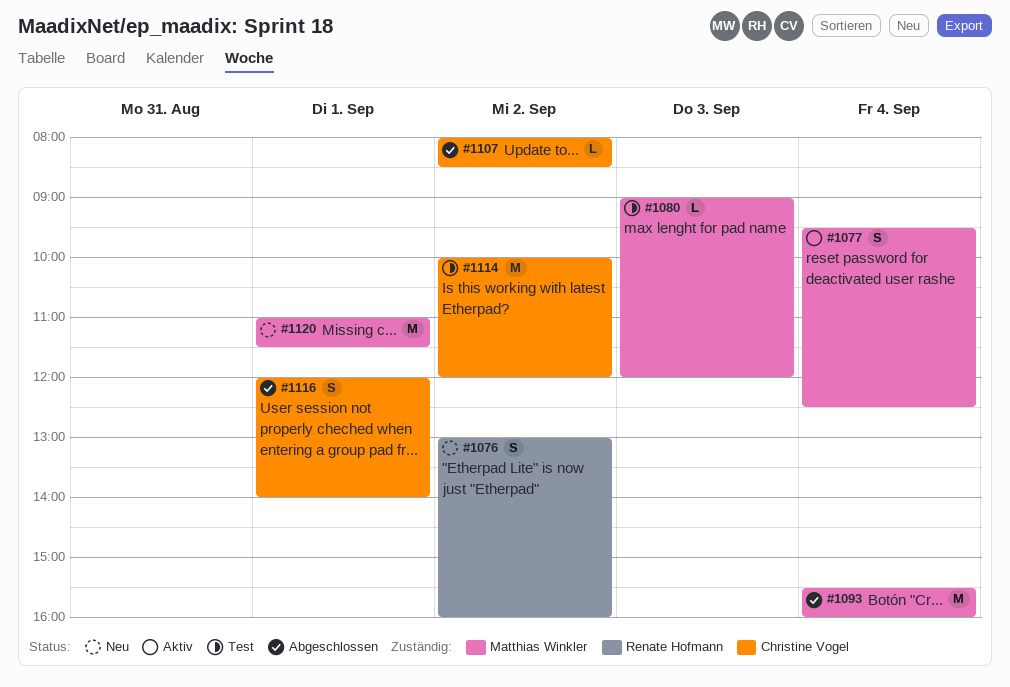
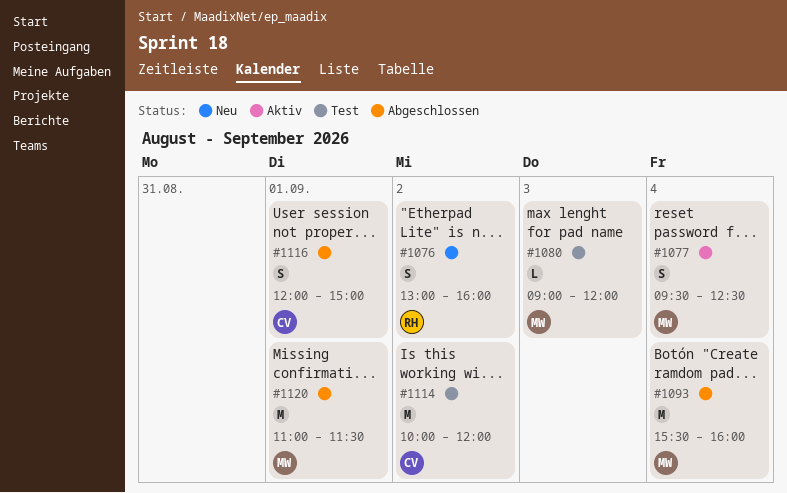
#1107: present -> none
#1116, ends: 14:00 -> 15:00
#1120, status: Neu -> Abgeschlossen

